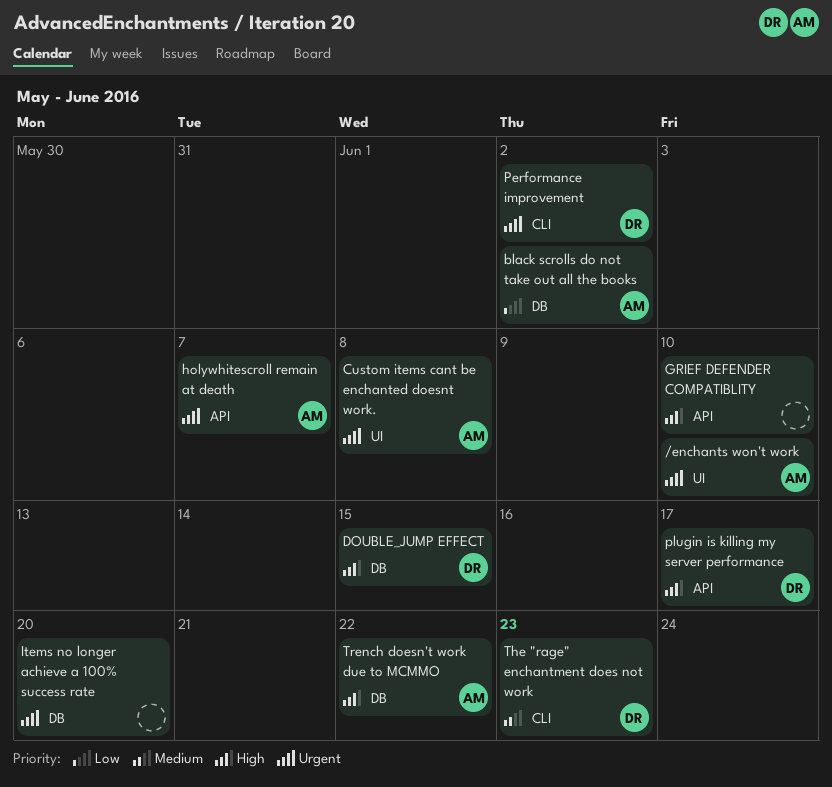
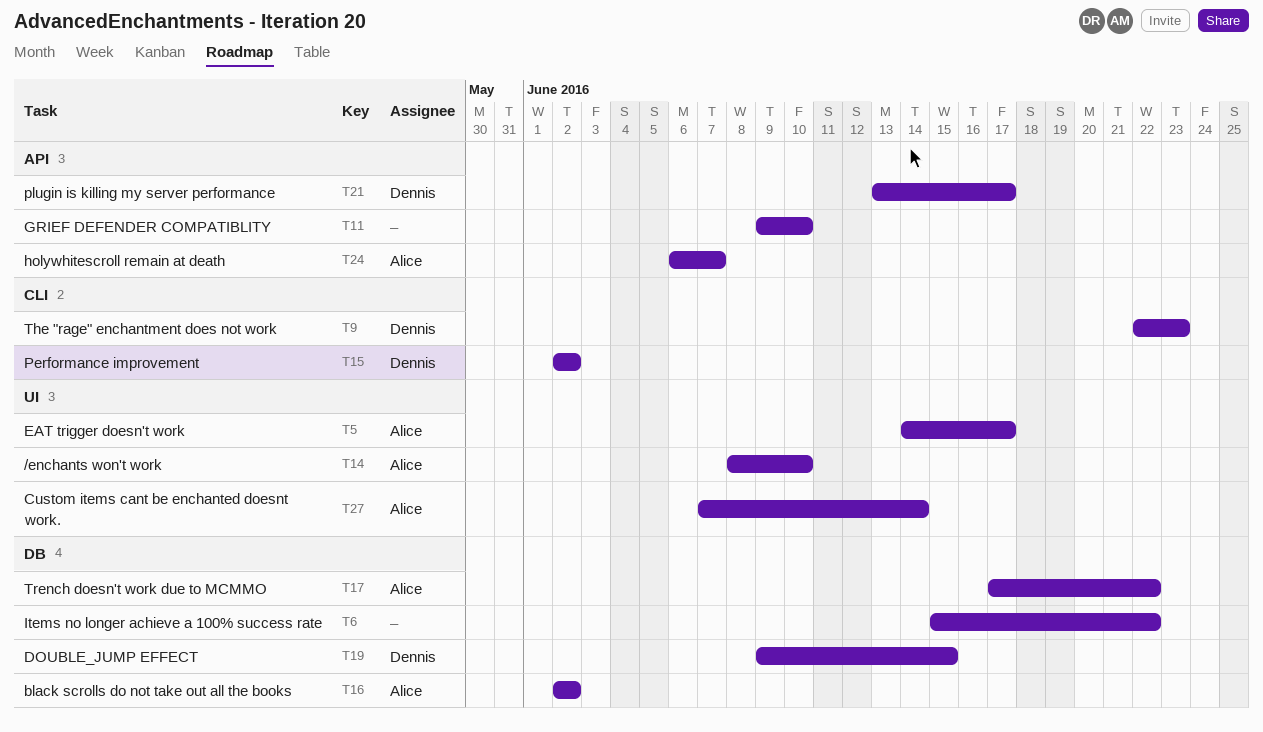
Custom items cant be enchanted doesnt work., due: Jun 8 -> Jun 14
EAT trigger doesn't work: none -> present
Items no longer achieve a 100% success rate, due: Jun 20 -> Jun 22

